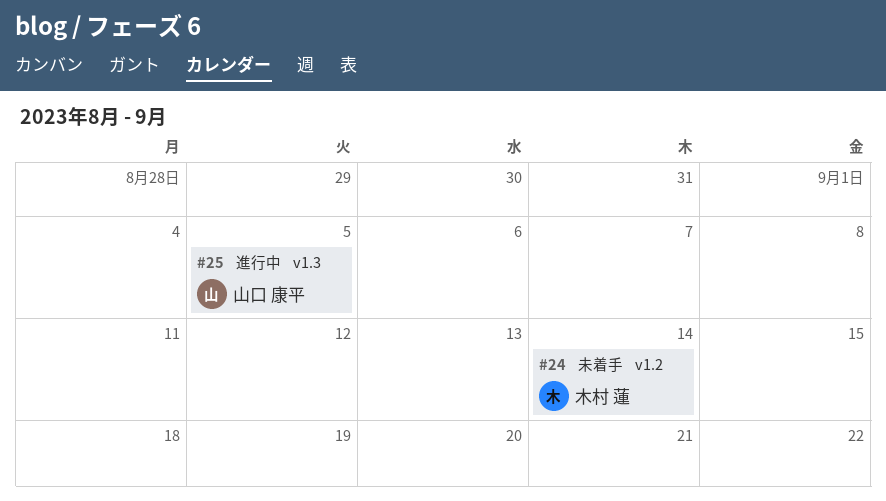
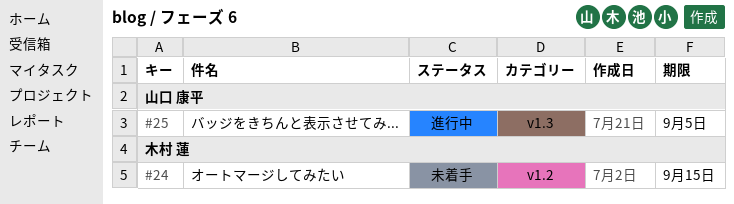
#24, due: Sep 14 -> Sep 15

